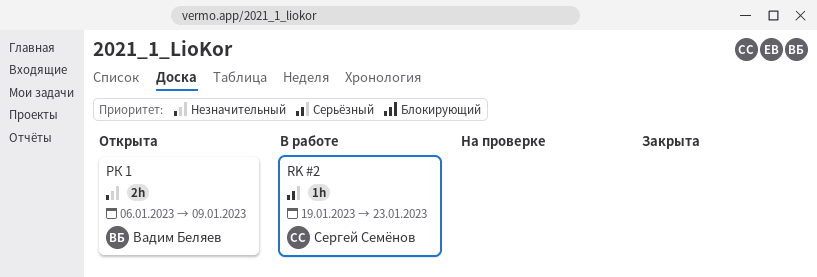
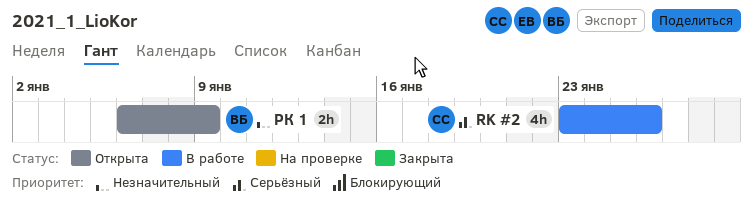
RK #2, estimate: 1h -> 4h
RK #2, start: Jan 19 -> Jan 23
RK #2, due: Jan 23 -> Jan 26

